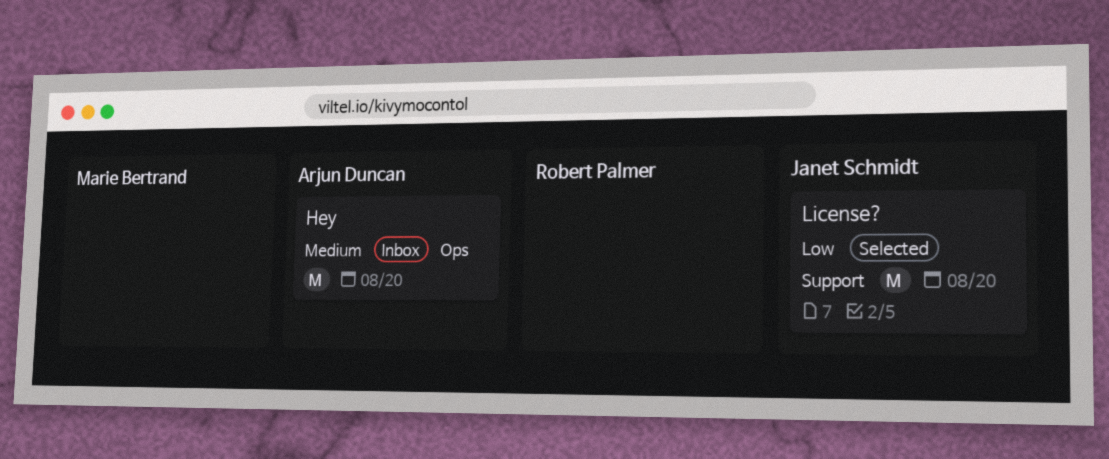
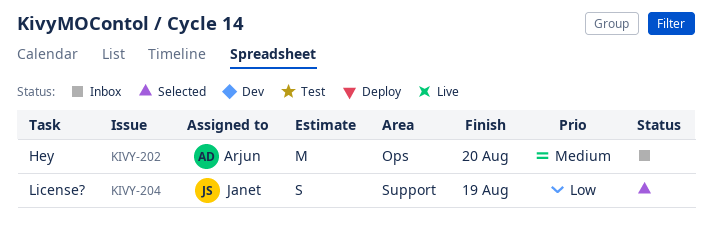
License?, estimate: M -> S
License?, due: Aug 20 -> Aug 19

